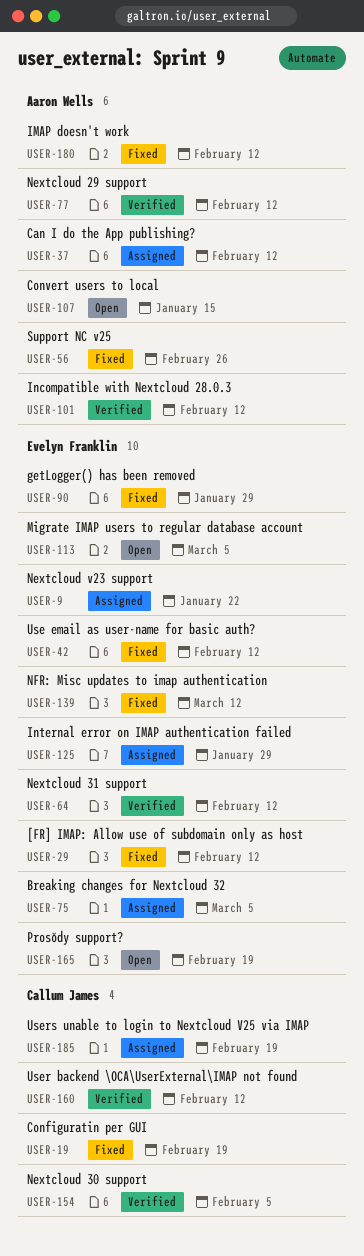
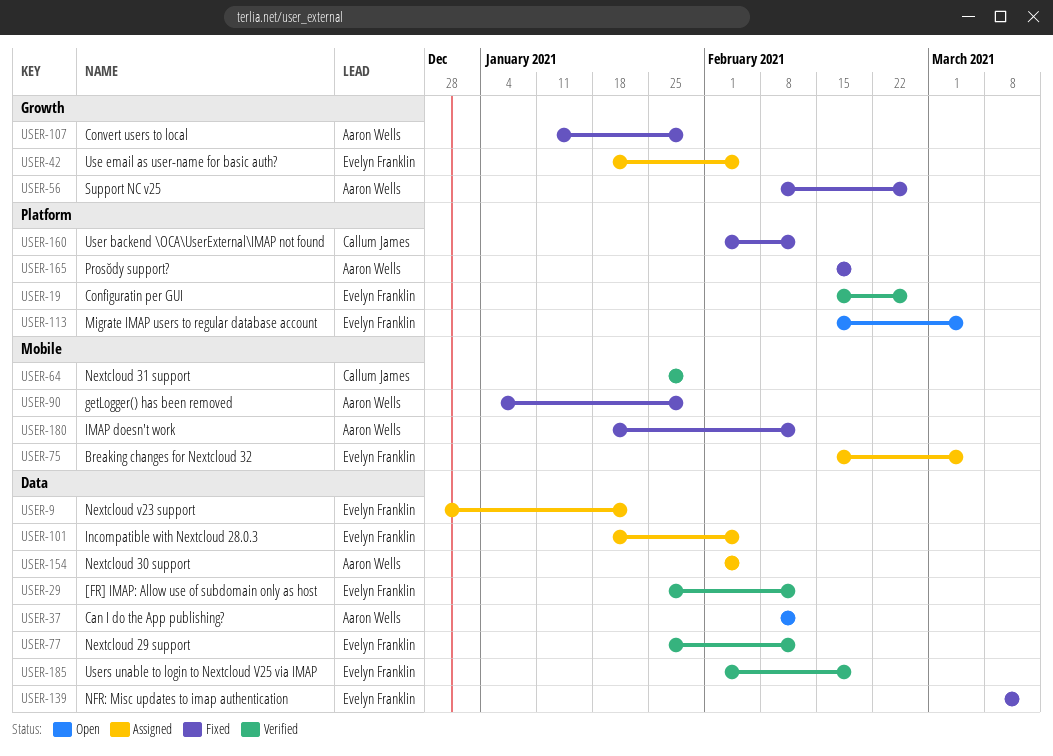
USER-19, status: Fixed -> Verified
USER-19, owner: Callum James -> Evelyn Franklin
USER-19, due: Feb 19 -> Feb 26
USER-29, status: Fixed -> Verified
USER-37, status: Assigned -> Open
USER-42, status: Fixed -> Assigned
USER-42, due: Feb 12 -> Feb 5
USER-64, owner: Evelyn Franklin -> Callum James
USER-64, due: Feb 12 -> Jan 29
USER-77, owner: Aaron Wells -> Evelyn Franklin
USER-90, owner: Evelyn Franklin -> Aaron Wells
USER-101, status: Verified -> Assigned
USER-101, owner: Aaron Wells -> Evelyn Franklin
USER-101, due: Feb 12 -> Feb 5
USER-107, status: Open -> Fixed
USER-107, due: Jan 15 -> Jan 29
USER-125: present -> none
USER-154, status: Verified -> Assigned
USER-154, owner: Callum James -> Aaron Wells
USER-160, status: Verified -> Fixed
USER-165, status: Open -> Fixed
USER-165, owner: Evelyn Franklin -> Aaron Wells
USER-185, status: Assigned -> Verified
USER-185, owner: Callum James -> Evelyn Franklin

